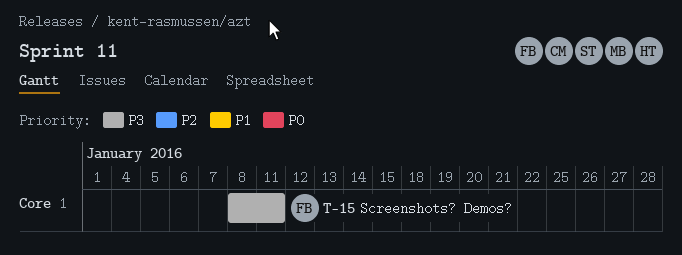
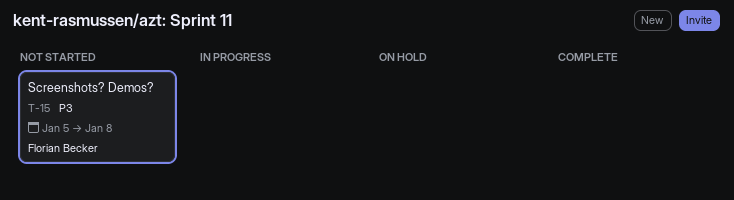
T-15, start: Jan 8 -> Jan 5
T-15, due: Jan 11 -> Jan 8

